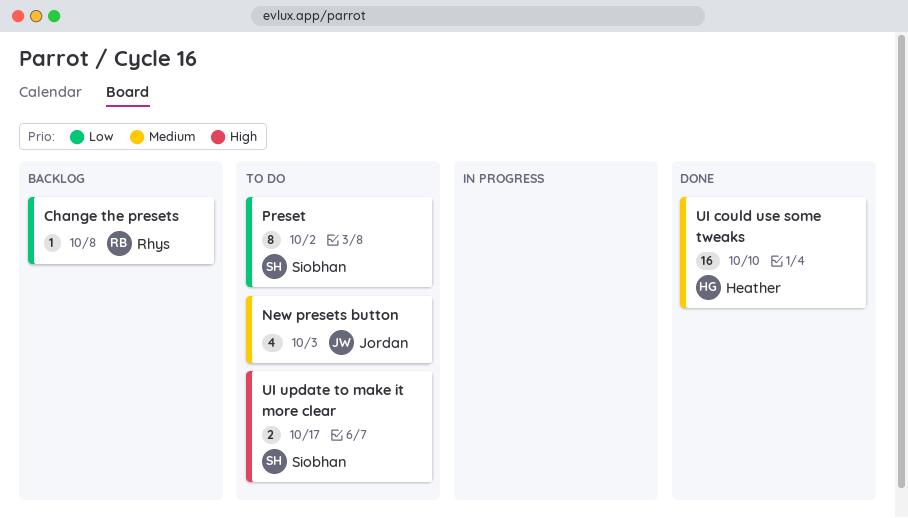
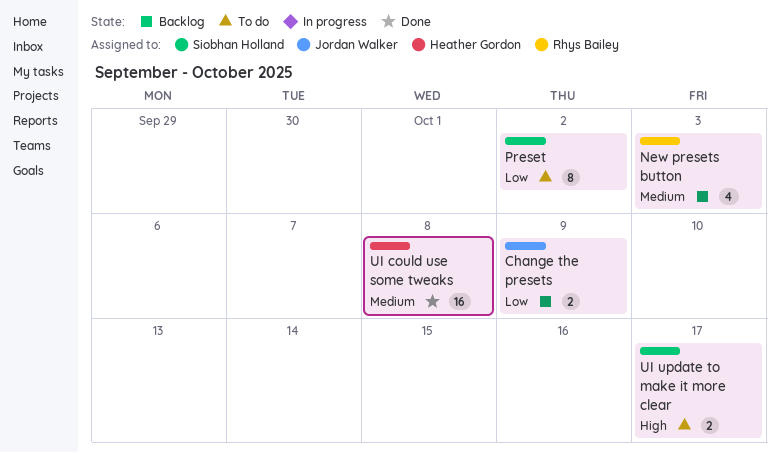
Change the presets, owner: Rhys Bailey -> Jordan Walker
Change the presets, estimate: 1 -> 2
Change the presets, due: Oct 8 -> Oct 9
New presets button, status: To do -> Backlog
New presets button, owner: Jordan Walker -> Rhys Bailey
UI could use some tweaks, due: Oct 10 -> Oct 8

